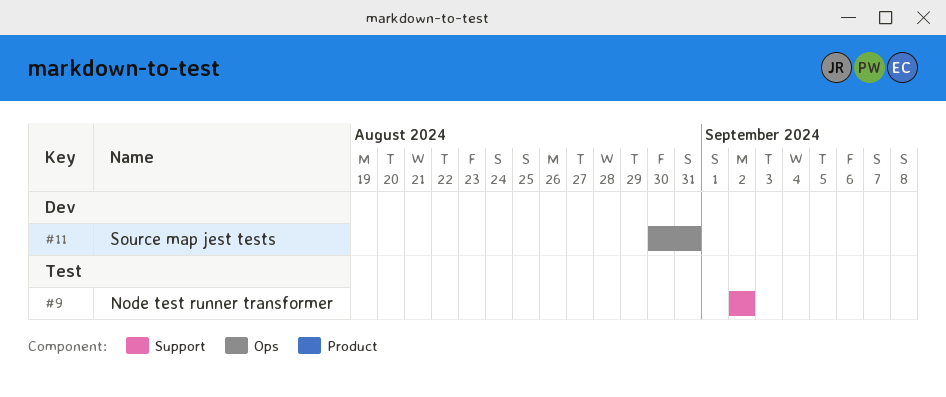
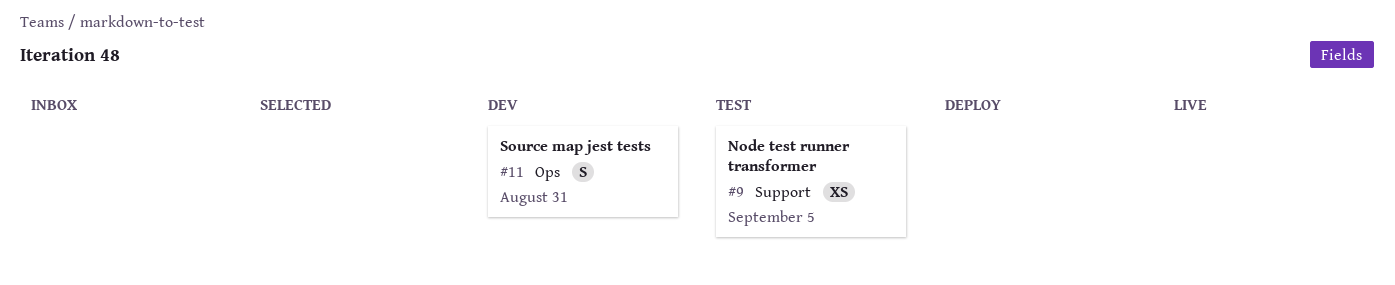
#9, due: Sep 2 -> Sep 5

